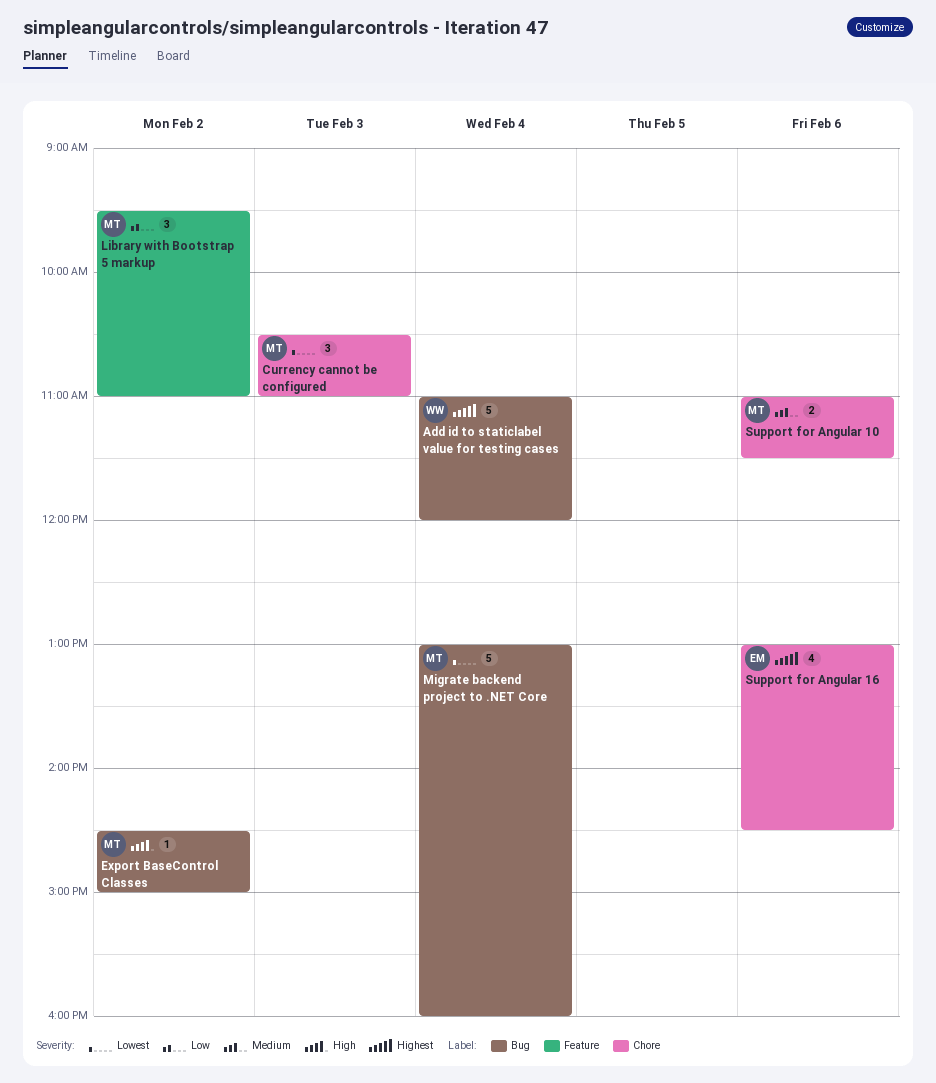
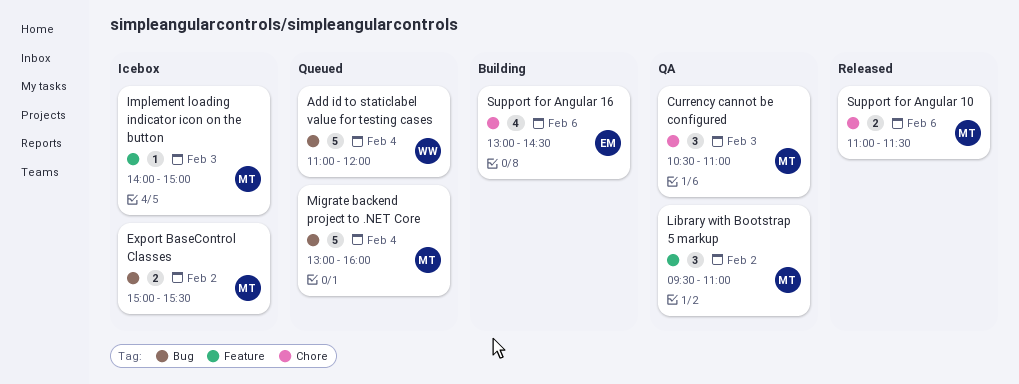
Export BaseControl Classes, estimate: 1 -> 2
Export BaseControl Classes, begins: 14:30 -> 15:00
Export BaseControl Classes, ends: 15:00 -> 15:30
Implement loading indicator icon on the button: none -> present

